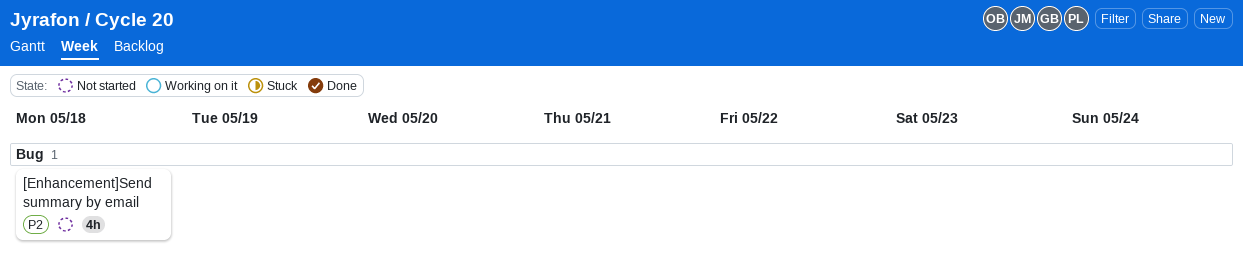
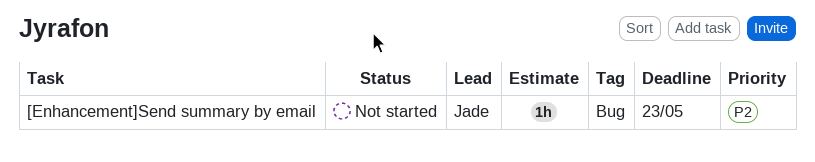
[Enhancement]Send summary by email, estimate: 4h -> 1h
[Enhancement]Send summary by email, due: May 18 -> May 23

